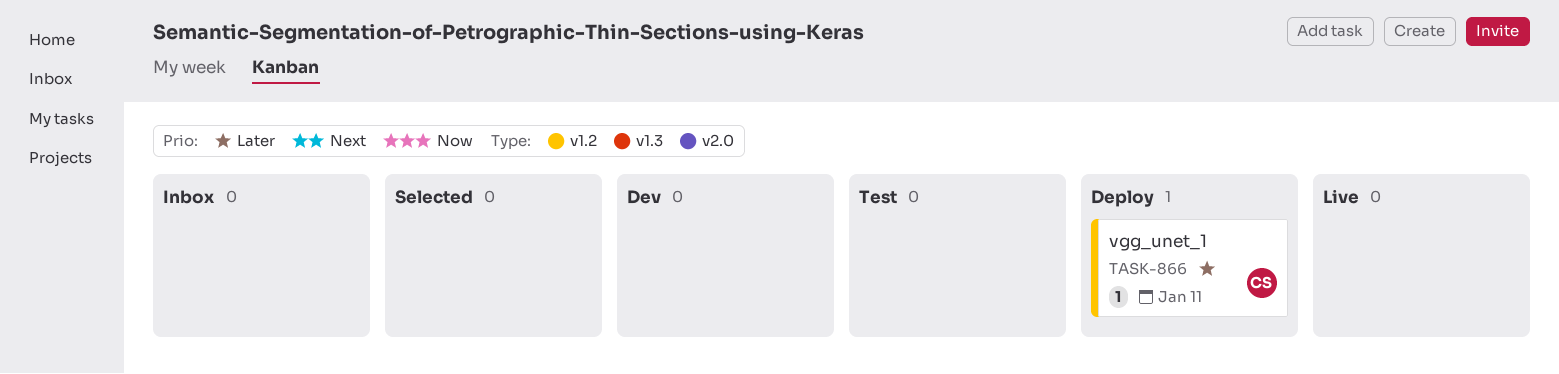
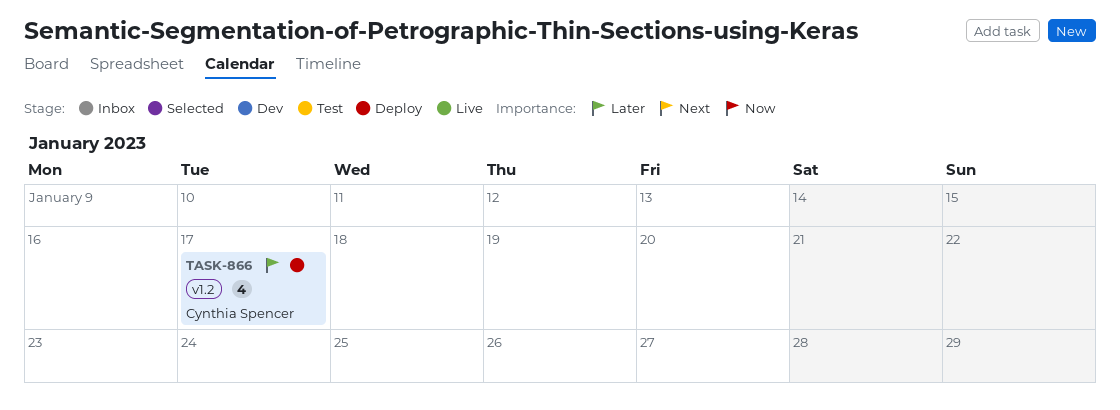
TASK-866, estimate: 1 -> 4
TASK-866, due: Jan 11 -> Jan 17

